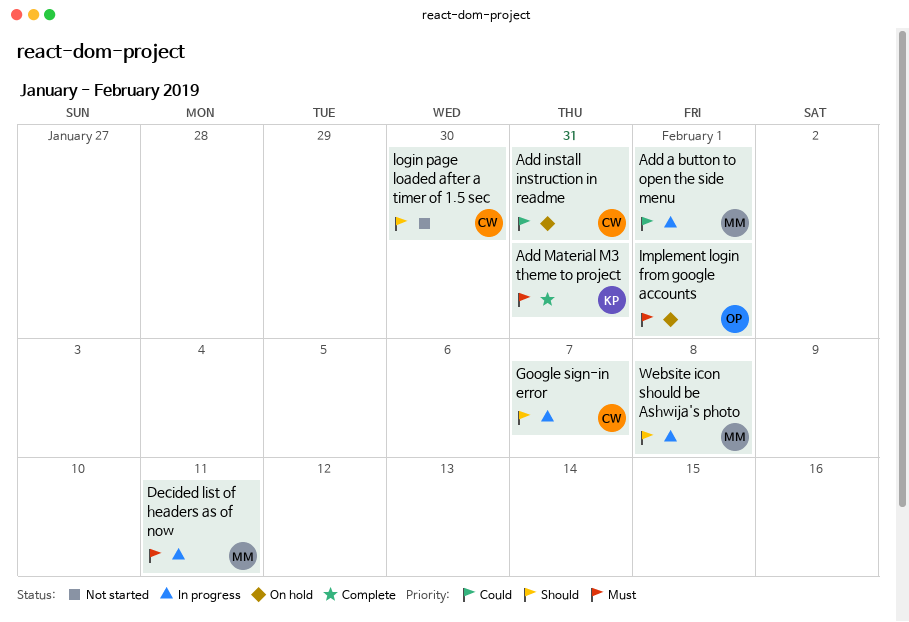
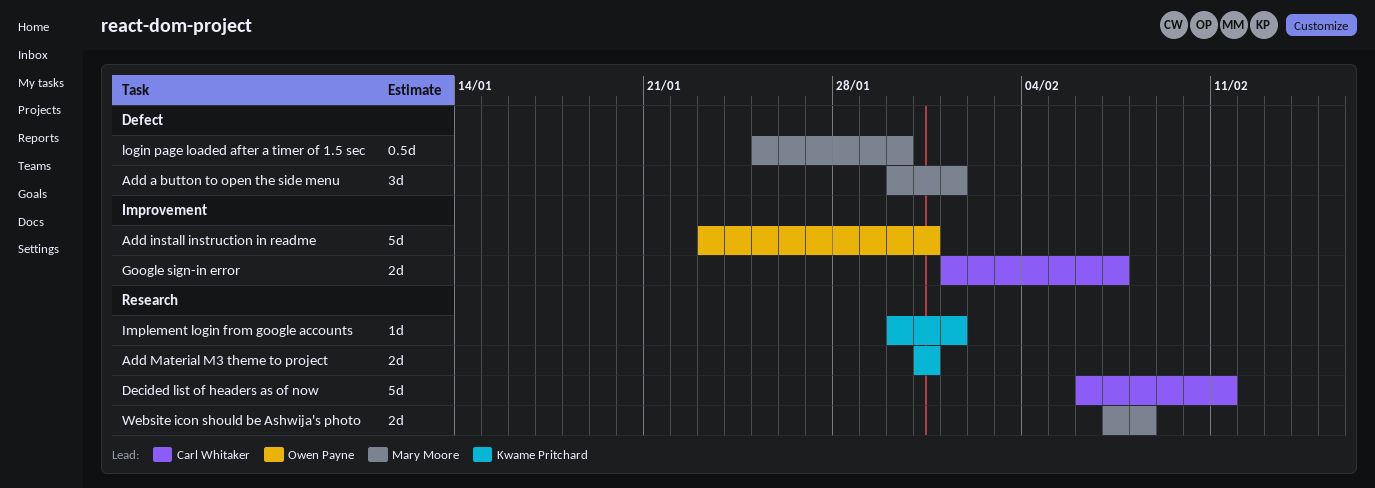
Add install instruction in readme, owner: Carl Whitaker -> Owen Payne
Decided list of headers as of now, owner: Mary Moore -> Carl Whitaker
Implement login from google accounts, owner: Owen Payne -> Kwame Pritchard
login page loaded after a timer of 1.5 sec, owner: Carl Whitaker -> Mary Moore

